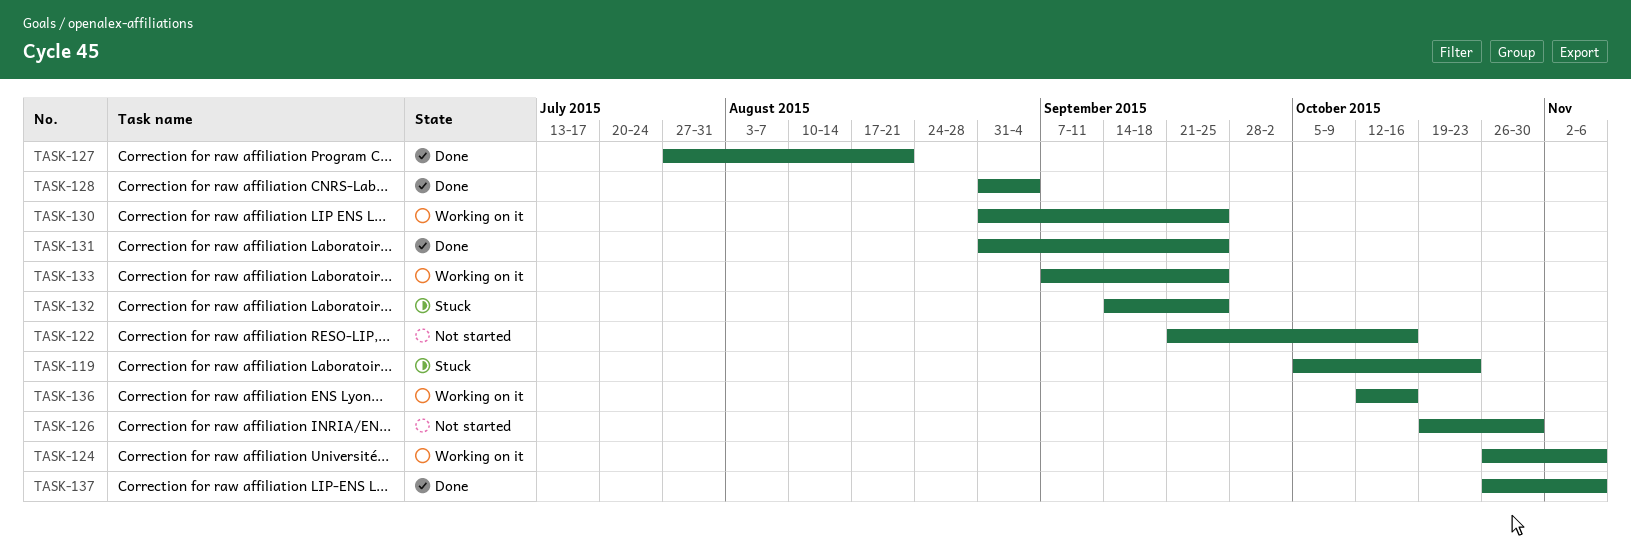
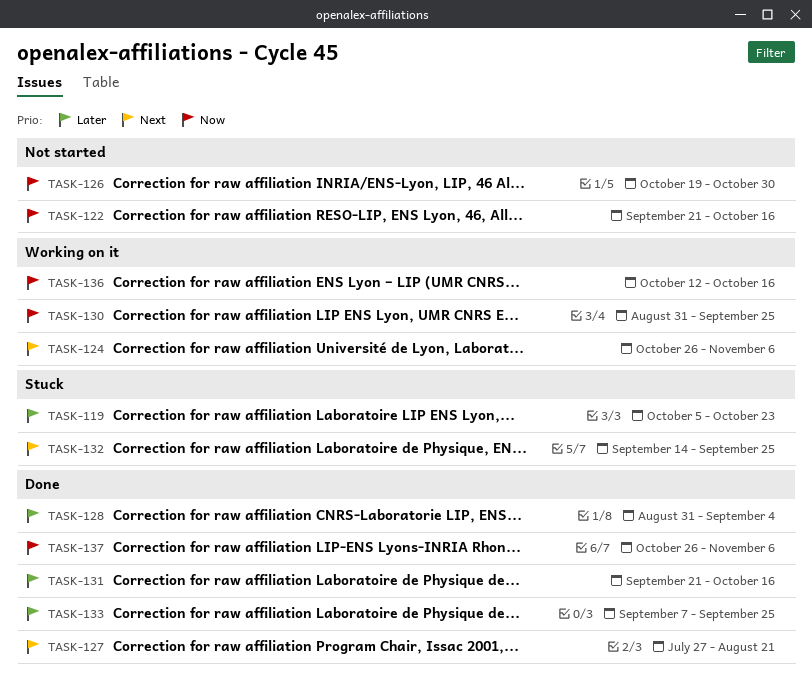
TASK-131, start: Aug 31 -> Sep 21
TASK-131, due: Sep 25 -> Oct 16
TASK-133, status: Working on it -> Done

